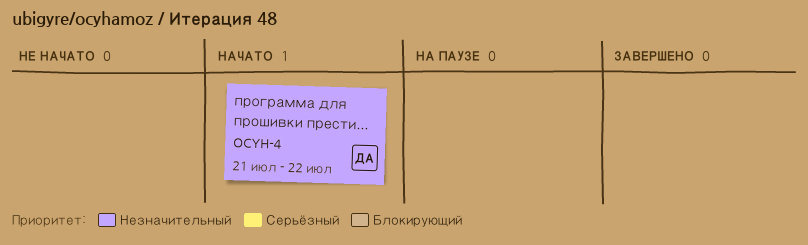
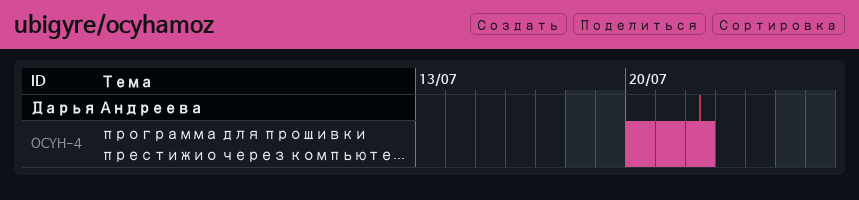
OCYH-4, start: Jul 21 -> Jul 20

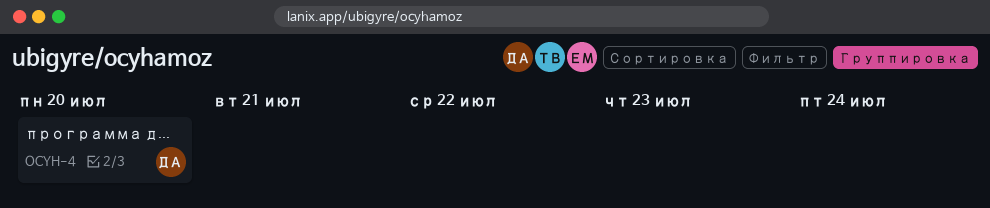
OCYH-4, due: Jul 22 -> Jul 20

